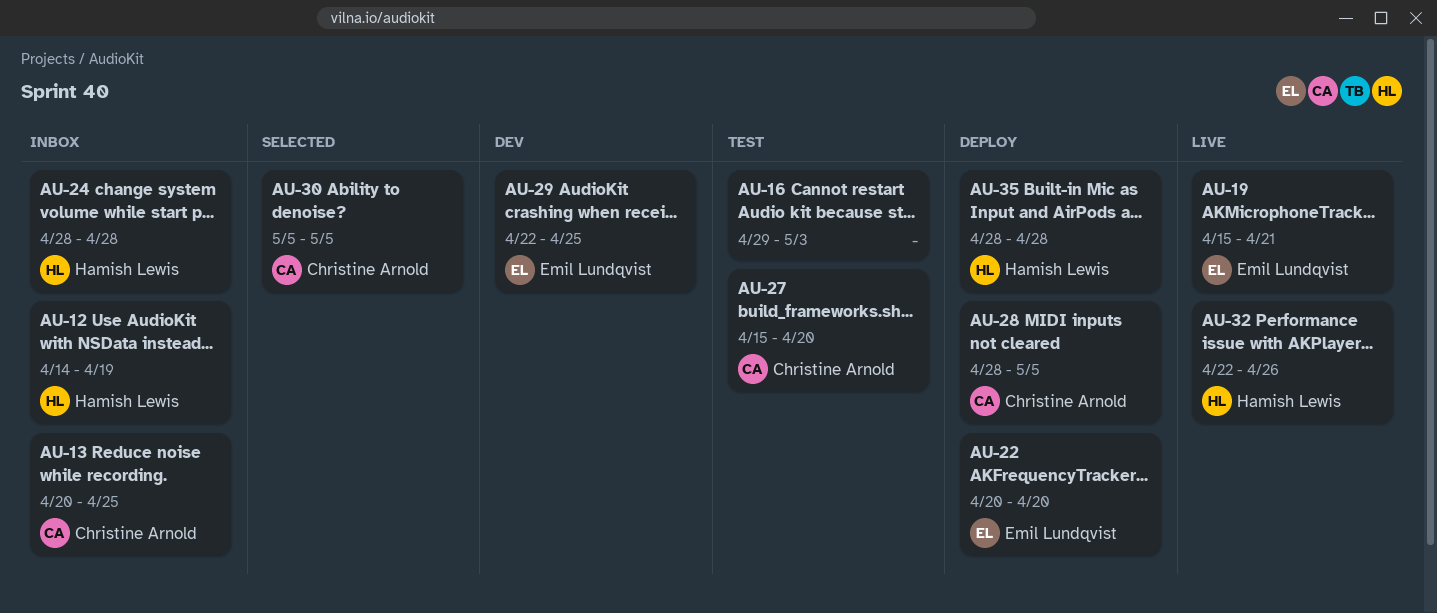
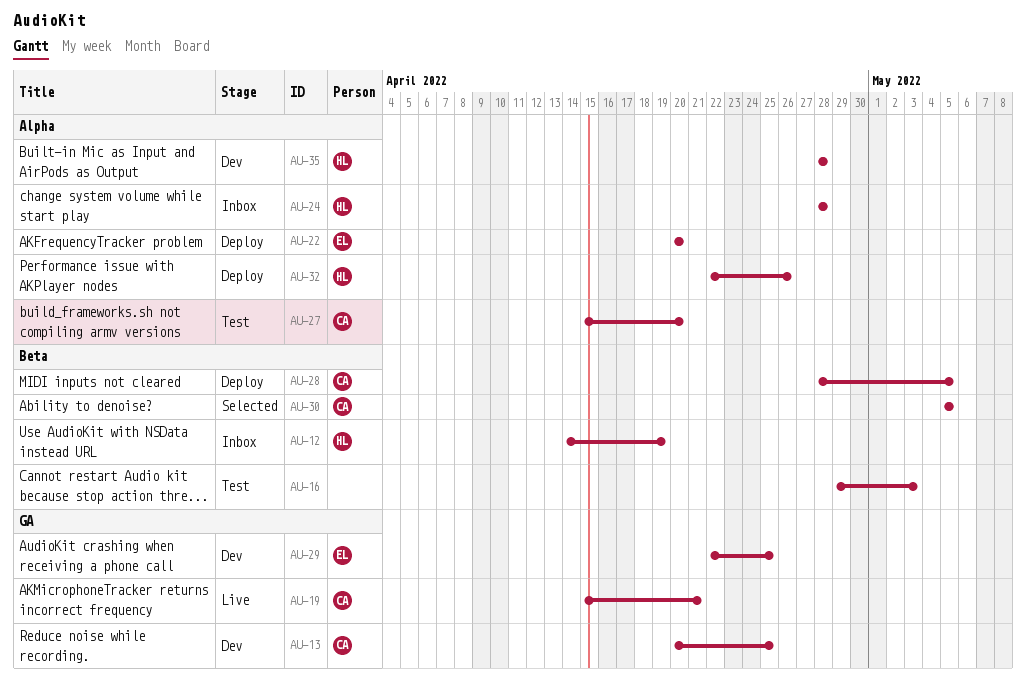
AU-13, status: Inbox -> Dev
AU-19, owner: Emil Lundqvist -> Christine Arnold
AU-32, status: Live -> Deploy
AU-35, status: Deploy -> Dev

